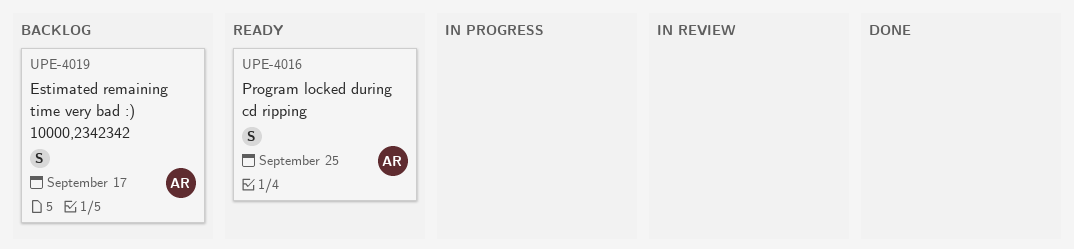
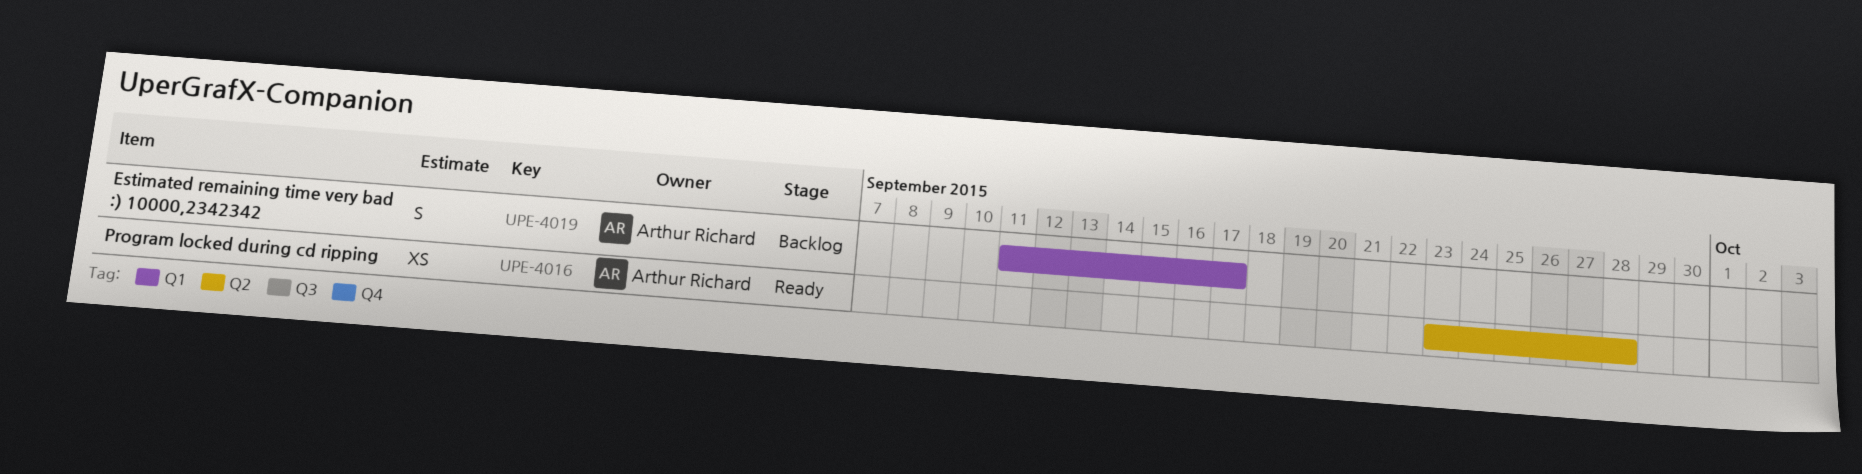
UPE-4016, estimate: S -> XS
UPE-4016, due: Sep 25 -> Sep 28

